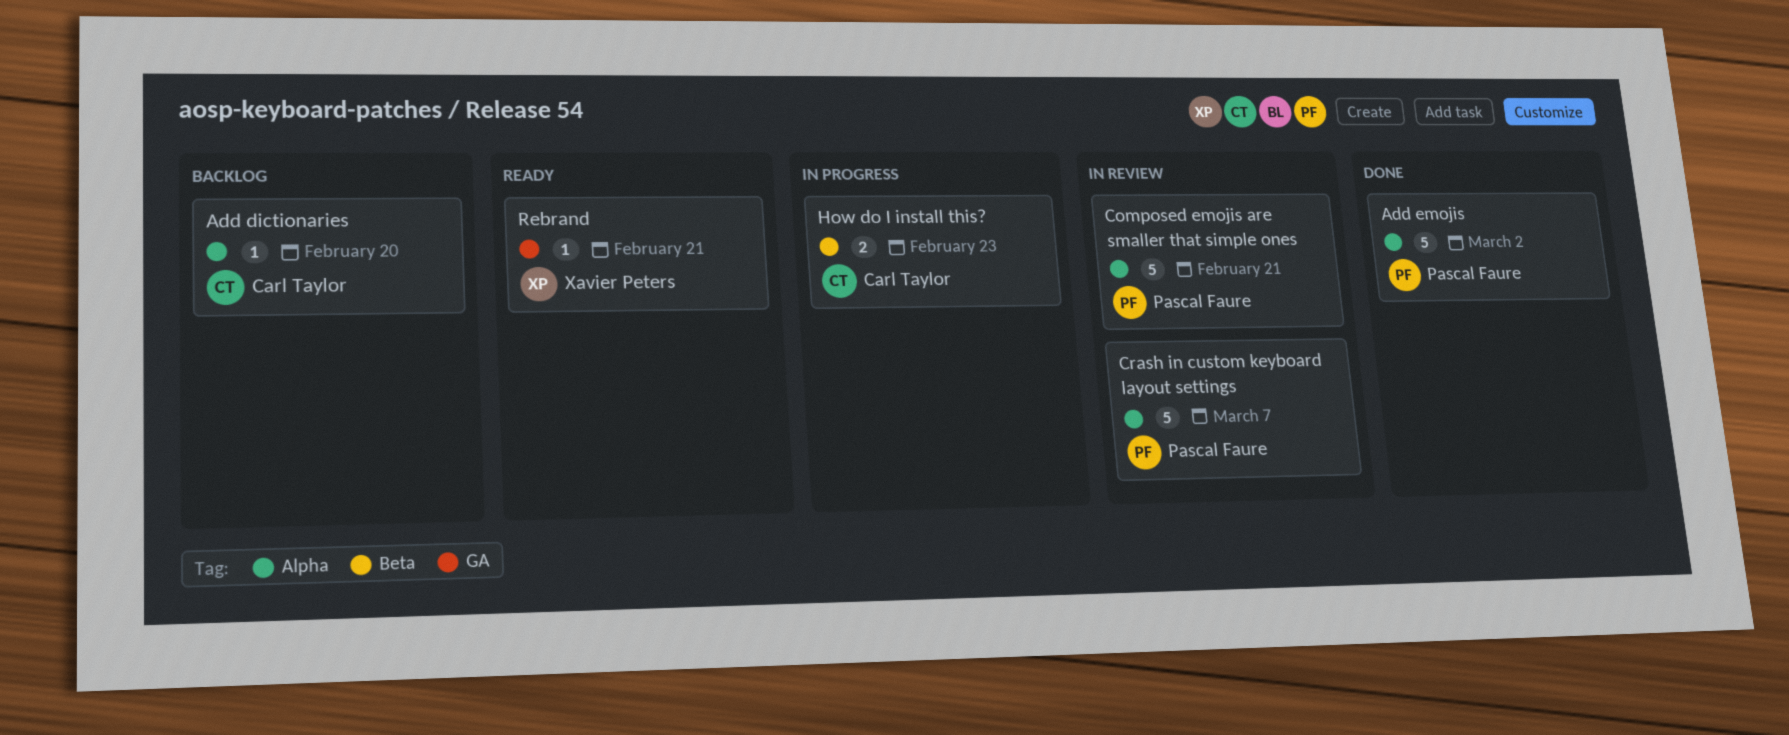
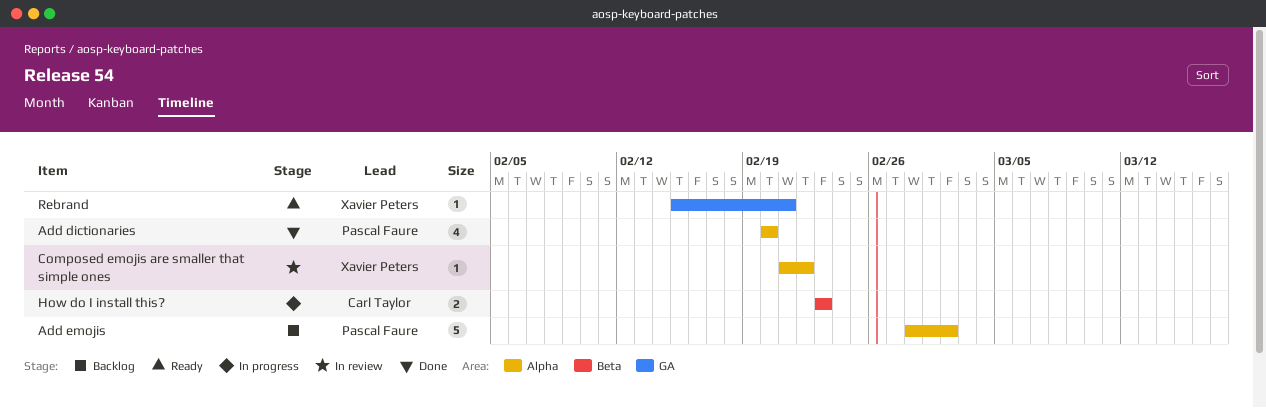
Add dictionaries, status: Backlog -> Done
Add dictionaries, owner: Carl Taylor -> Pascal Faure
Add dictionaries, estimate: 1 -> 4
Add emojis, status: Done -> Backlog
Composed emojis are smaller that simple ones, owner: Pascal Faure -> Xavier Peters
Composed emojis are smaller that simple ones, estimate: 5 -> 1
Composed emojis are smaller that simple ones, due: Feb 21 -> Feb 22
Crash in custom keyboard layout settings: present -> none

